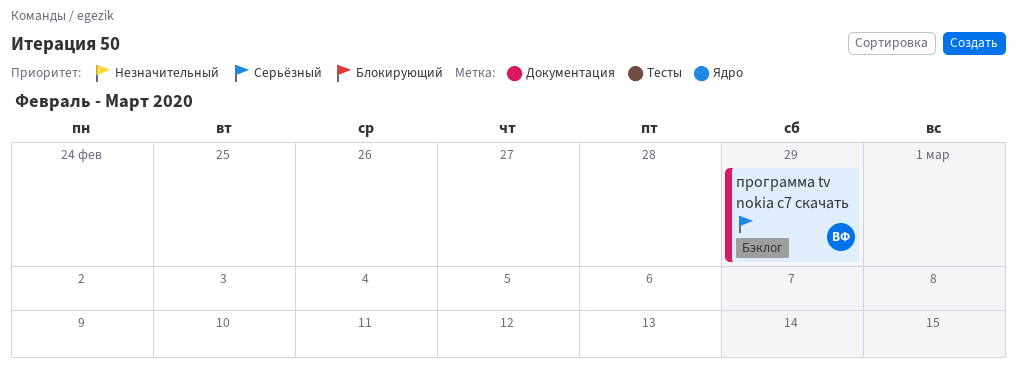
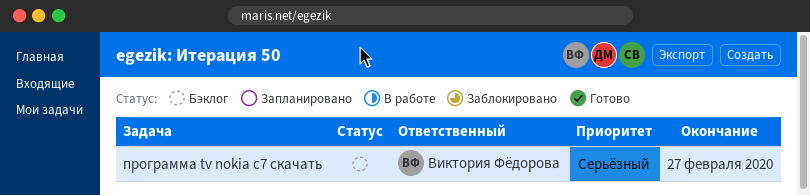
программа tv nokia c7 скачать, due: Feb 29 -> Feb 27

